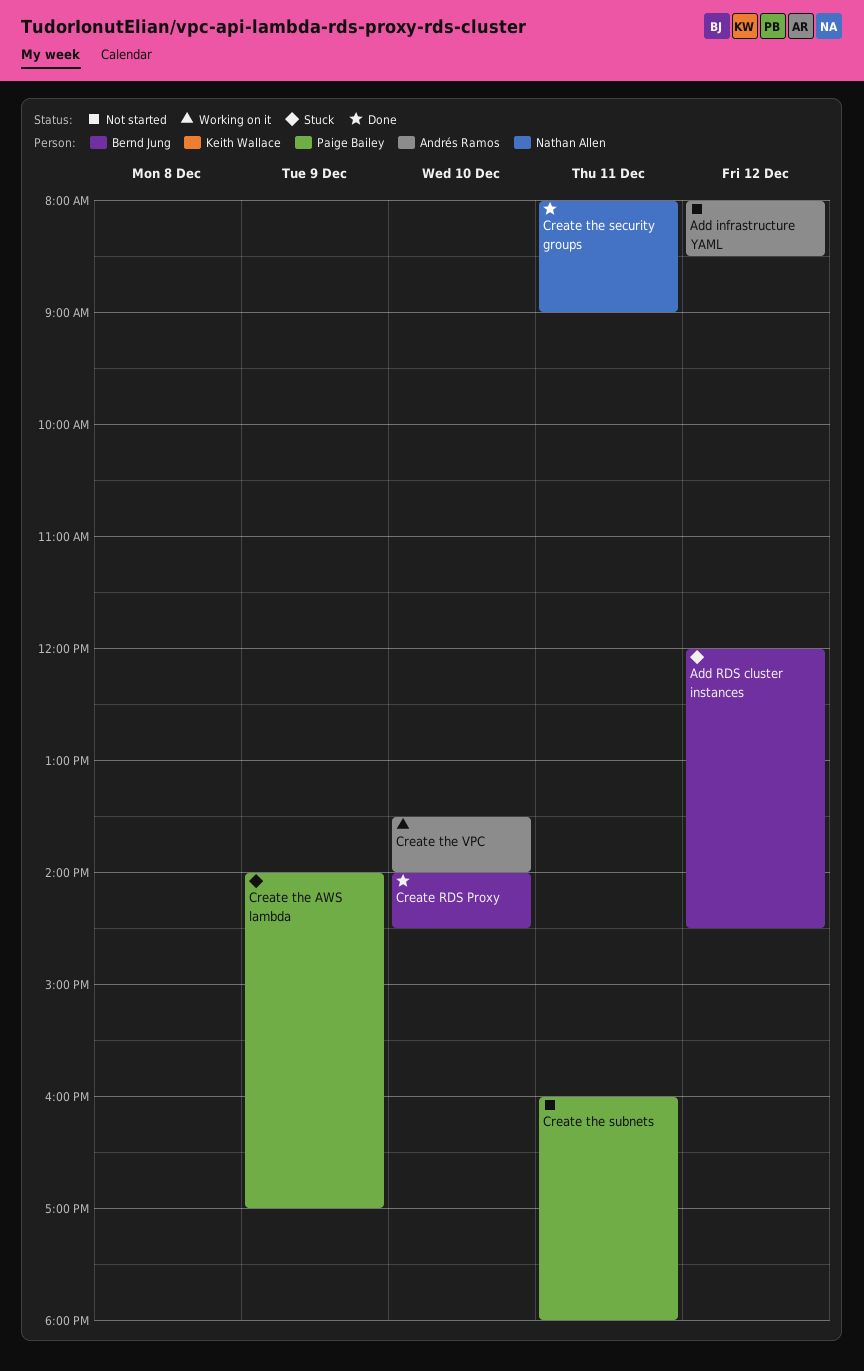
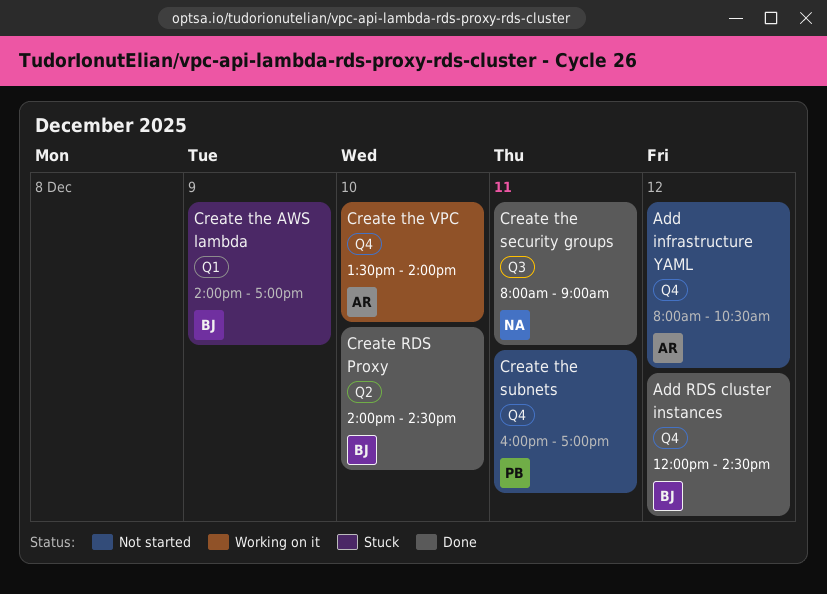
Add infrastructure YAML, ends: 08:30 -> 10:30
Add RDS cluster instances, status: Stuck -> Done
Create the AWS lambda, owner: Paige Bailey -> Bernd Jung
Create the subnets, ends: 18:00 -> 17:00

